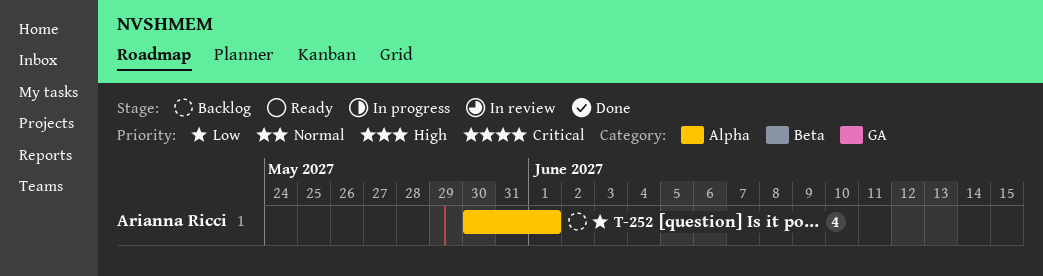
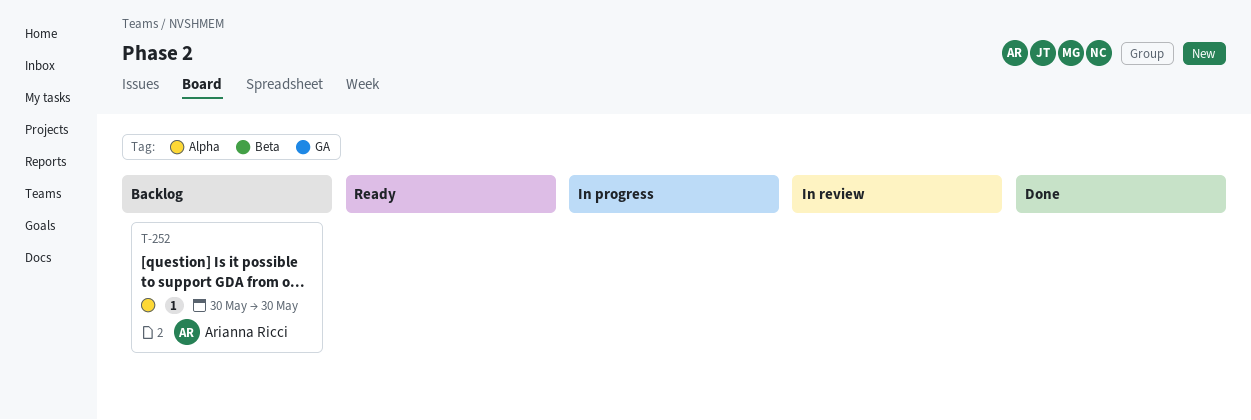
T-252, estimate: 4 -> 1
T-252, due: Jun 1 -> May 30

